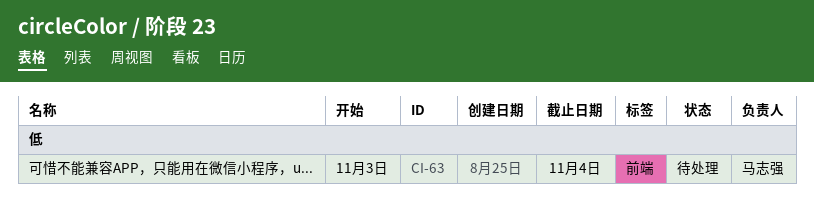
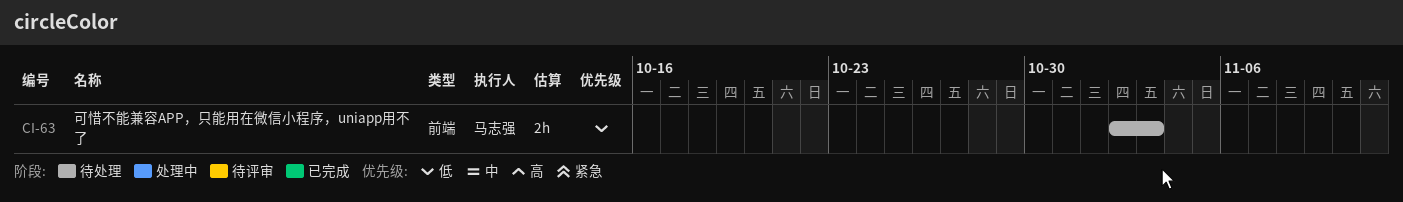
CI-63, start: Nov 3 -> Nov 2
CI-63, due: Nov 4 -> Nov 3

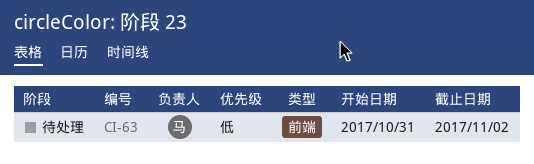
CI-63, start: Nov 2 -> Oct 31
CI-63, due: Nov 3 -> Nov 2

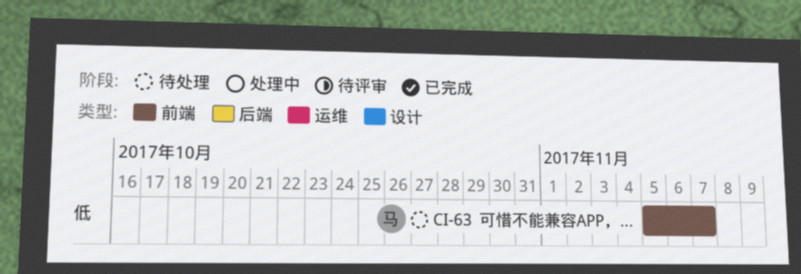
CI-63, start: Oct 31 -> Nov 5
CI-63, due: Nov 2 -> Nov 7

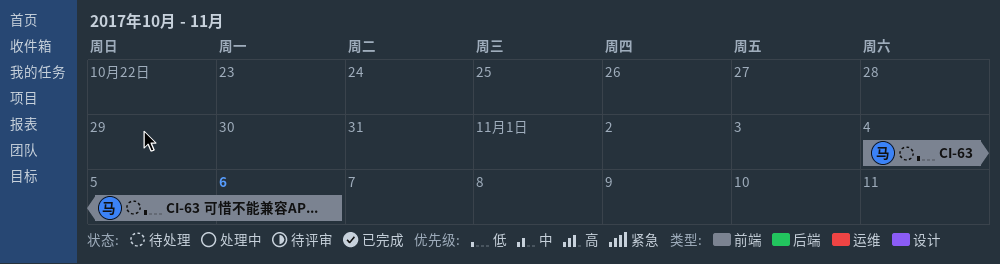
CI-63, start: Nov 5 -> Nov 4
CI-63, due: Nov 7 -> Nov 6

